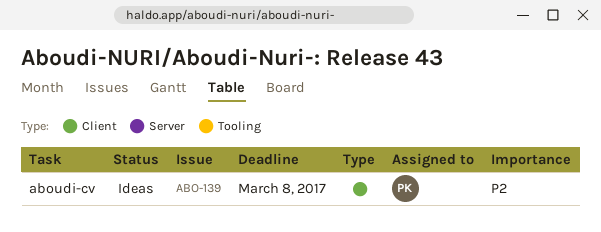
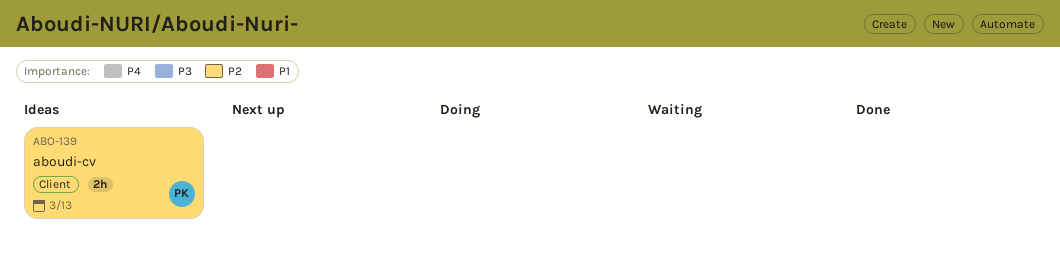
ABO-139, due: Mar 8 -> Mar 13

